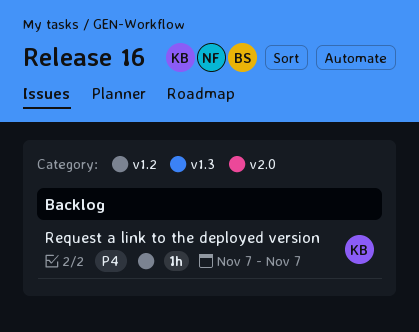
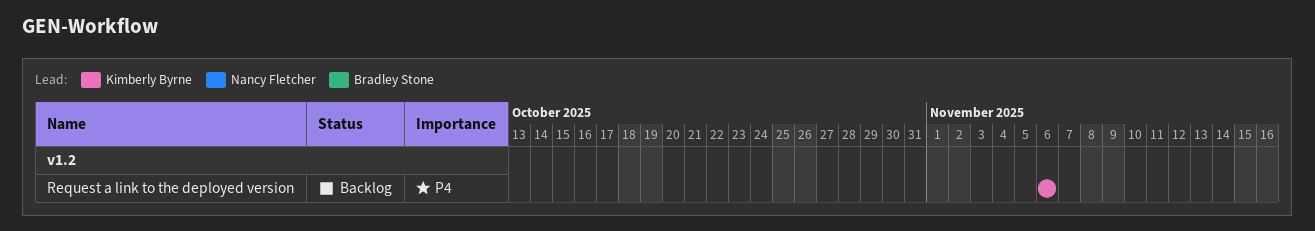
Request a link to the deployed version, start: Nov 7 -> Nov 6
Request a link to the deployed version, due: Nov 7 -> Nov 6

